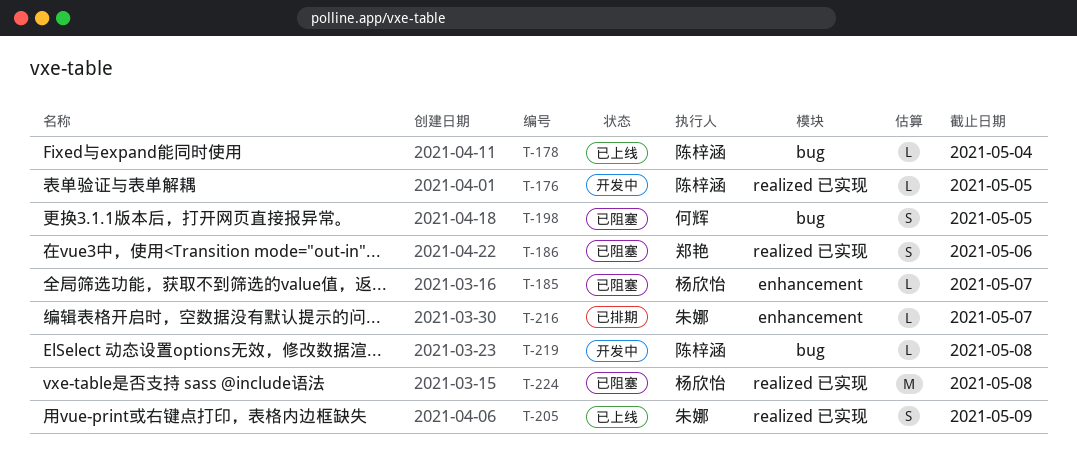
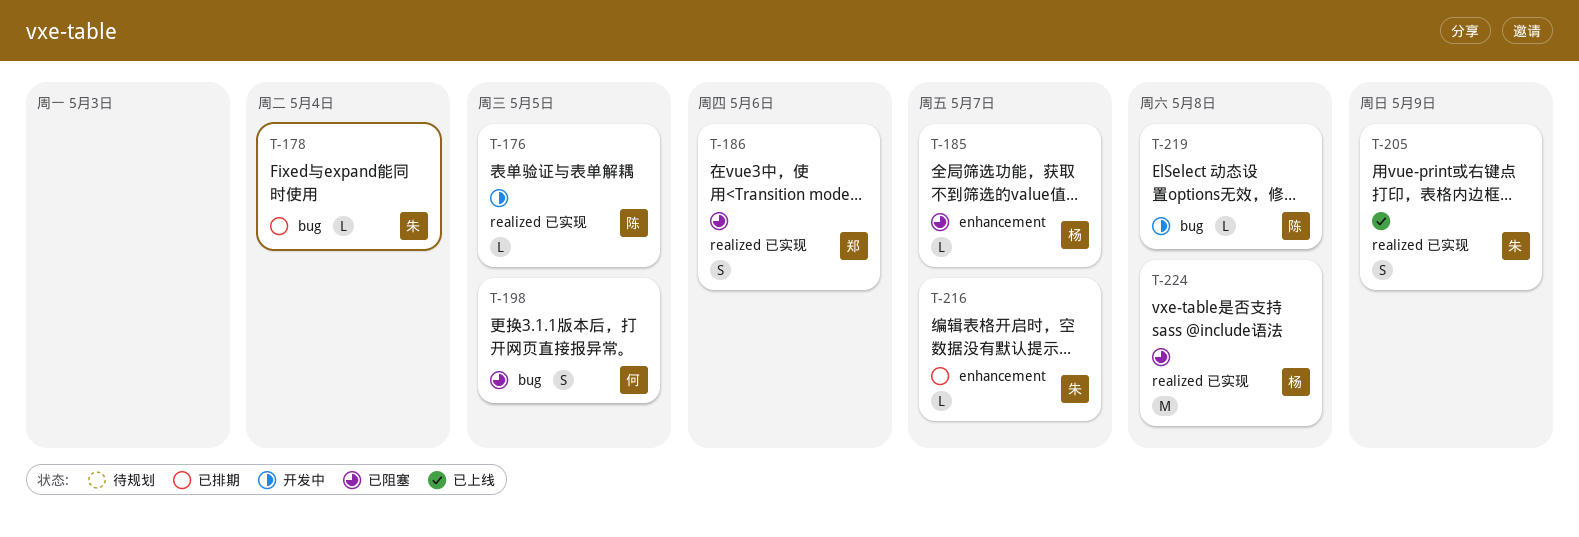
T-178, status: 已上线 -> 已排期
T-178, owner: 陈梓涵 -> 朱娜

